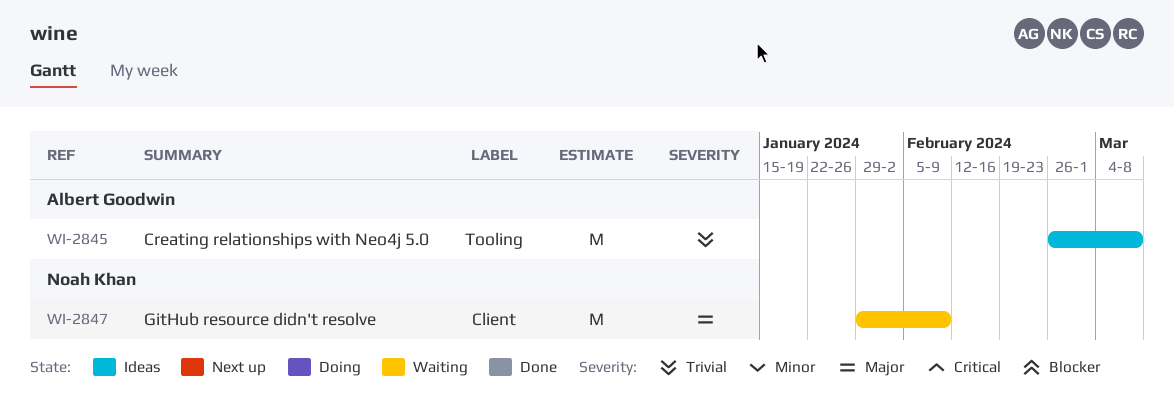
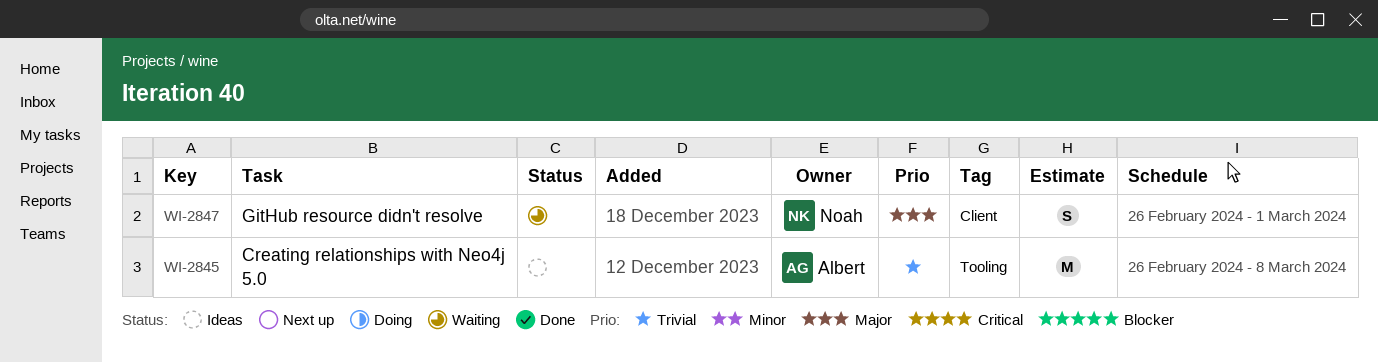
WI-2847, estimate: M -> S
WI-2847, start: Jan 29 -> Feb 26
WI-2847, due: Feb 9 -> Mar 1

